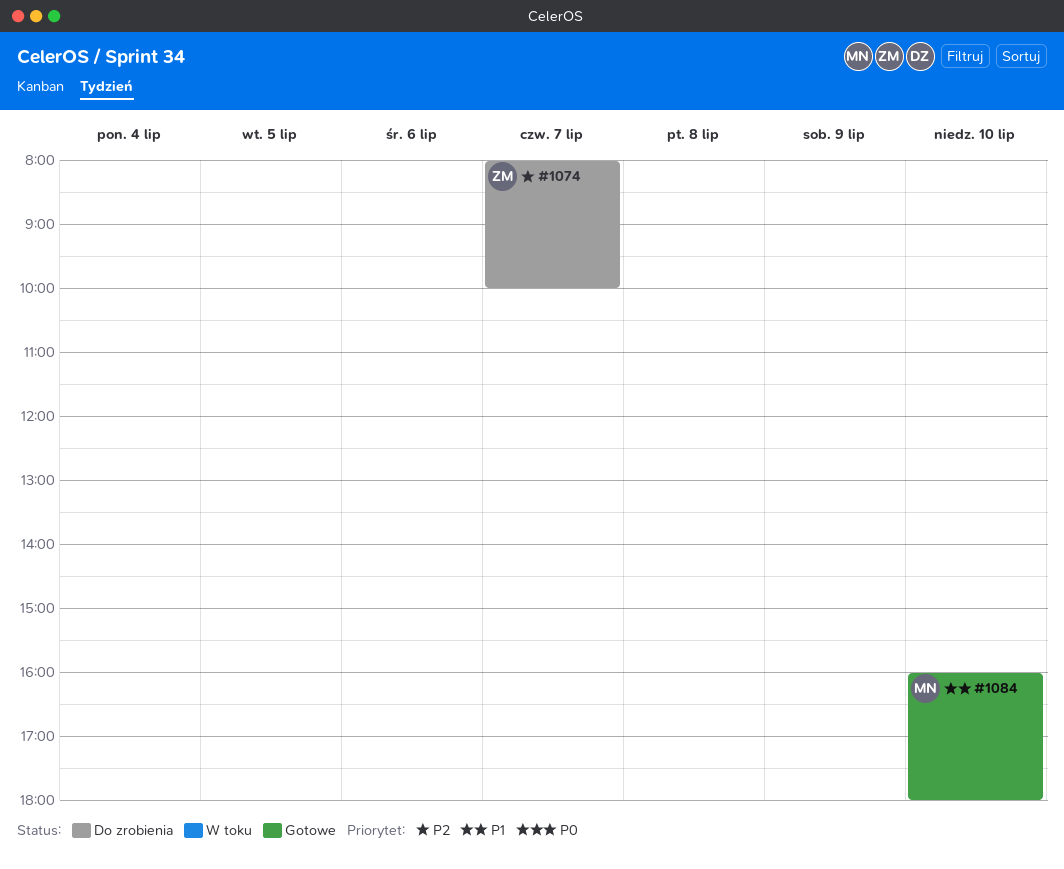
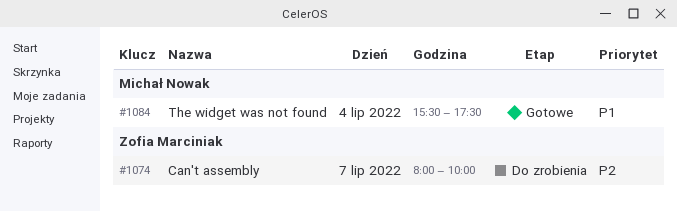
#1084, day: Jul 10 -> Jul 4
#1084, begins: 16:00 -> 15:30
#1084, ends: 18:00 -> 17:30

